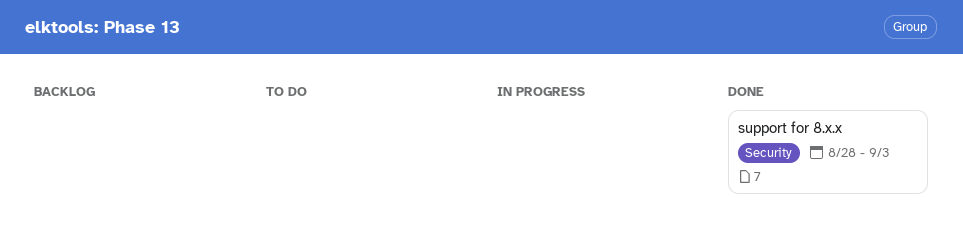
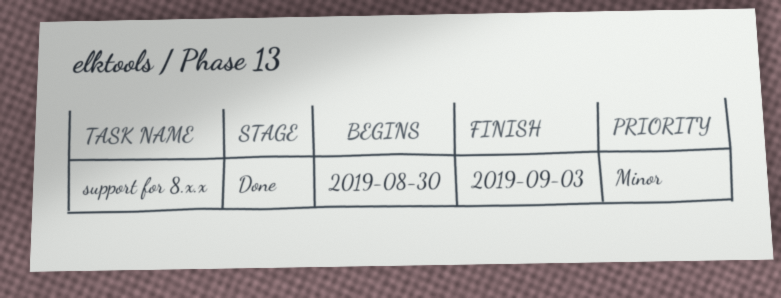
support for 8.x.x, start: Aug 28 -> Aug 30

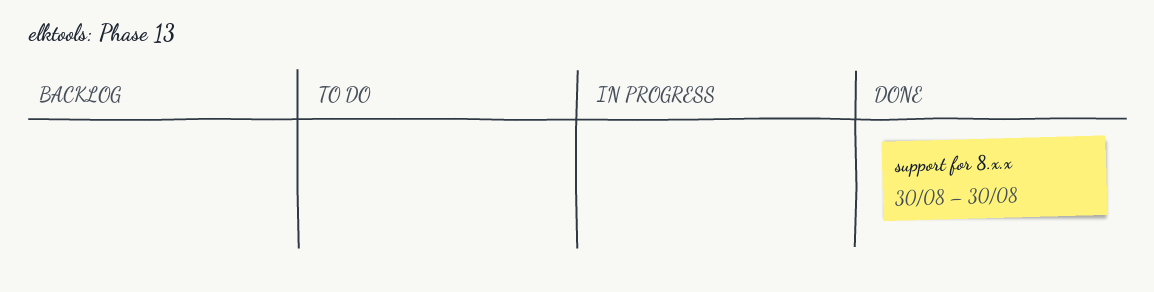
support for 8.x.x, due: Sep 3 -> Aug 30

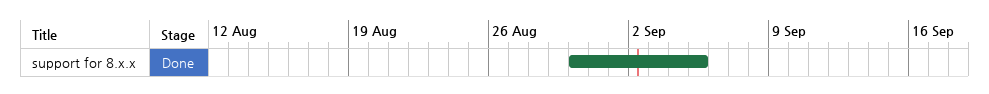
support for 8.x.x, due: Aug 30 -> Sep 5

